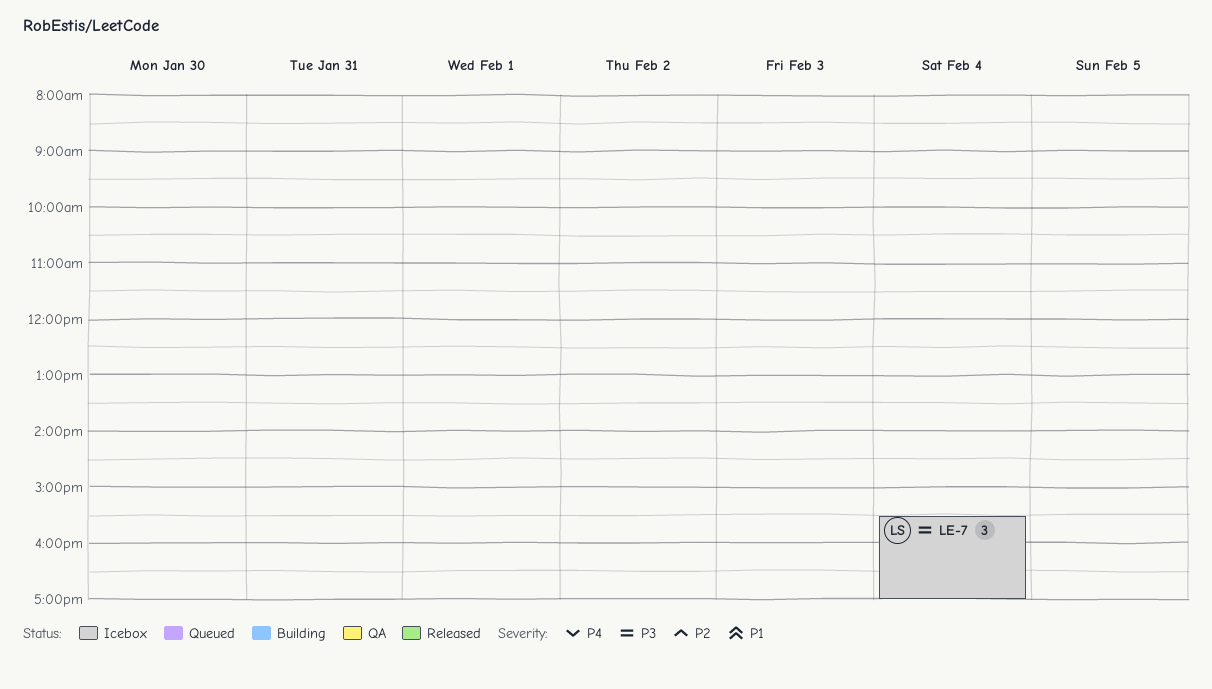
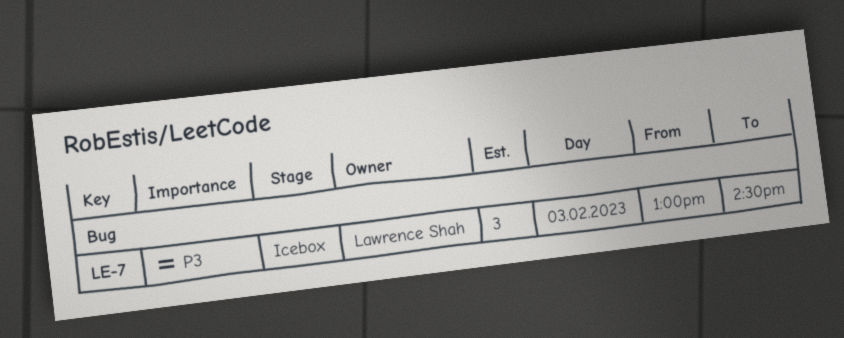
LE-7, day: Feb 4 -> Feb 3
LE-7, begins: 15:30 -> 13:00
LE-7, ends: 17:00 -> 14:30

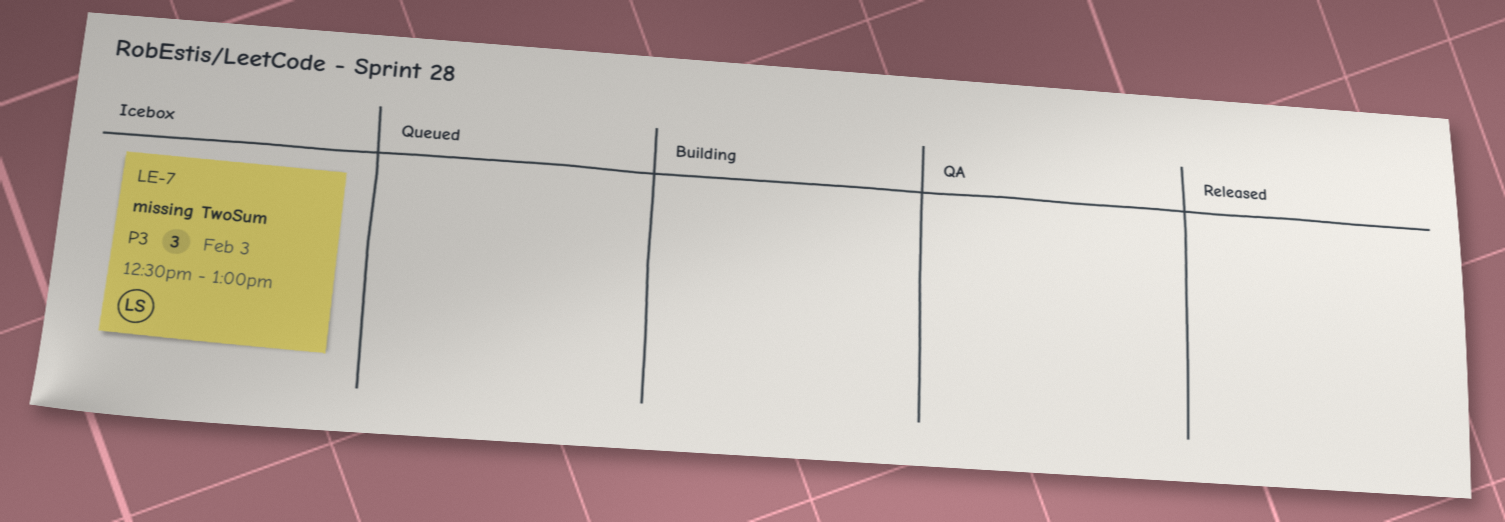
LE-7, begins: 13:00 -> 12:30
LE-7, ends: 14:30 -> 13:00

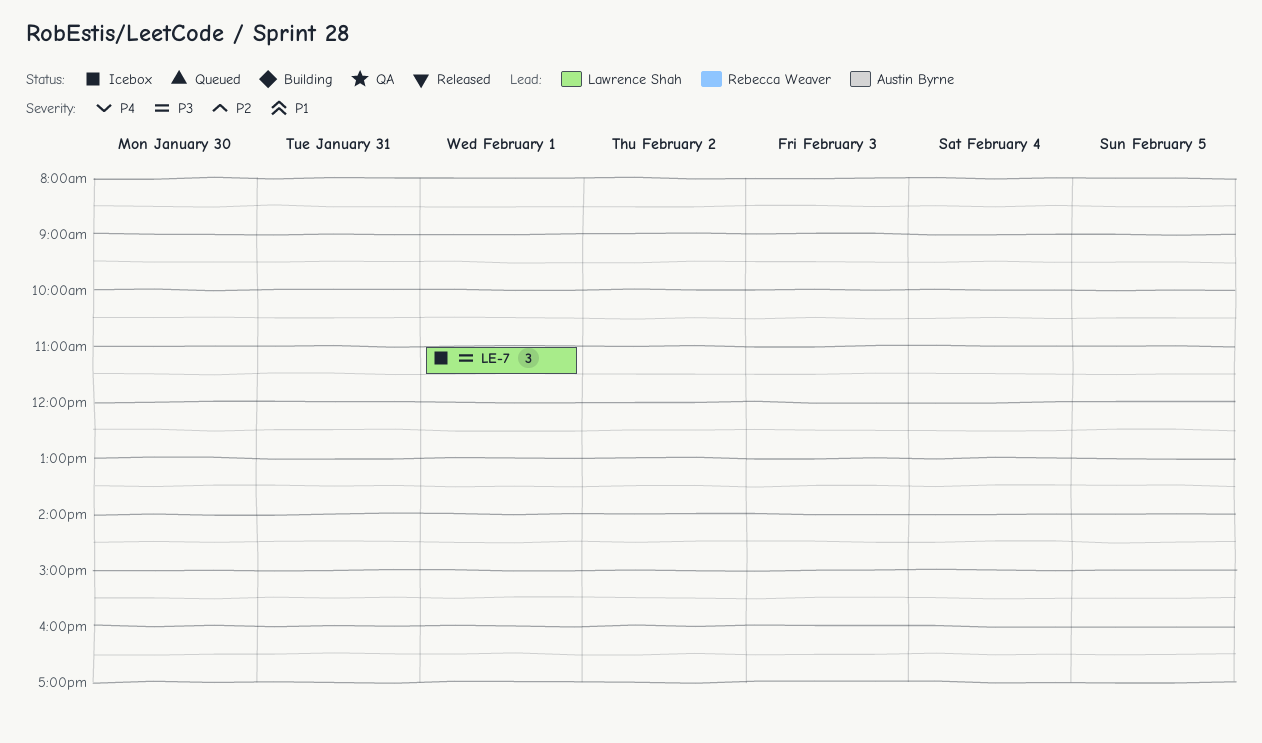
LE-7, day: Feb 3 -> Feb 1
LE-7, begins: 12:30 -> 11:00
LE-7, ends: 13:00 -> 11:30

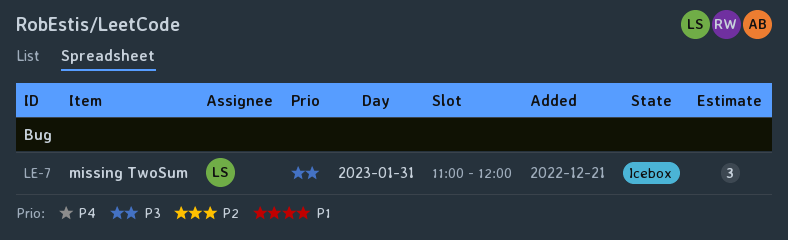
LE-7, day: Feb 1 -> Jan 31
LE-7, ends: 11:30 -> 12:00

